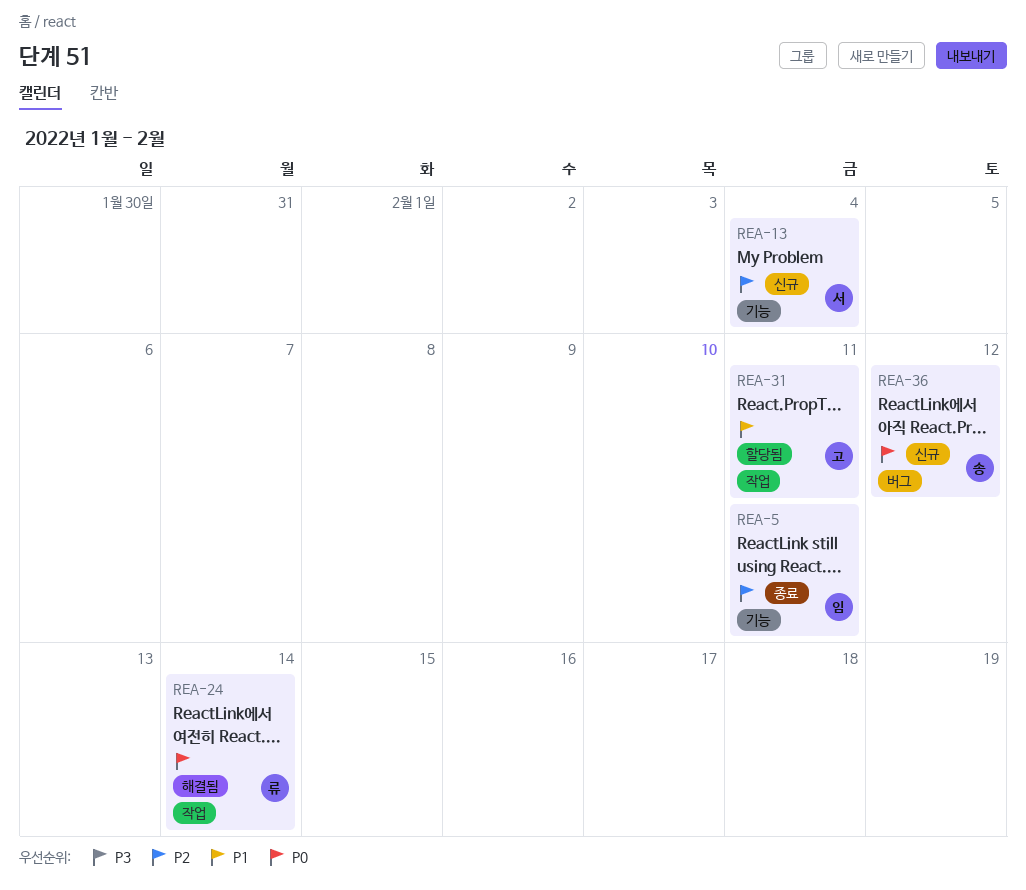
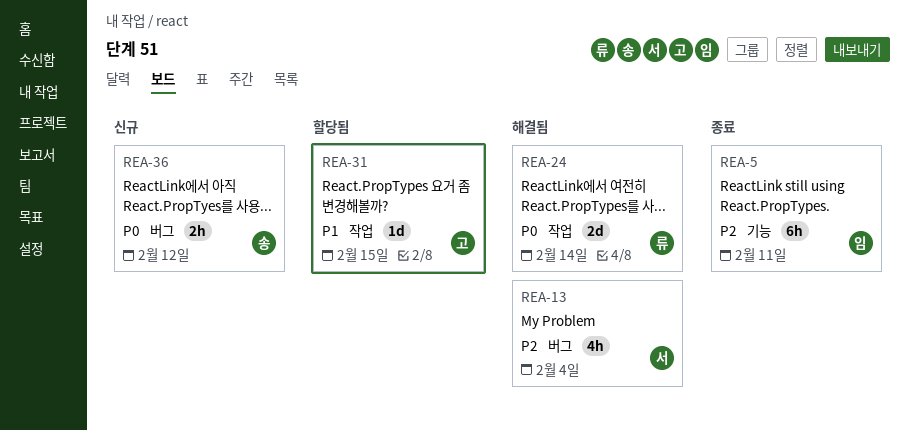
REA-13, status: 신규 -> 해결됨
REA-13, label: 기능 -> 버그
REA-31, due: Feb 11 -> Feb 15

